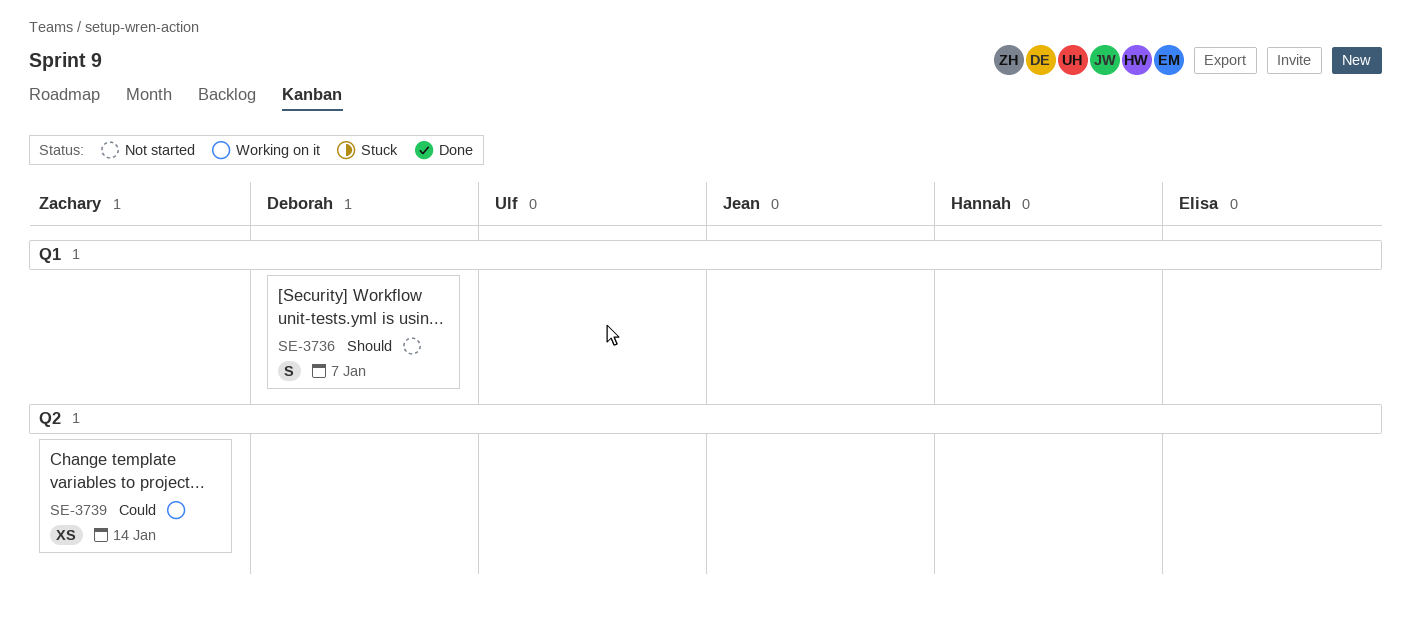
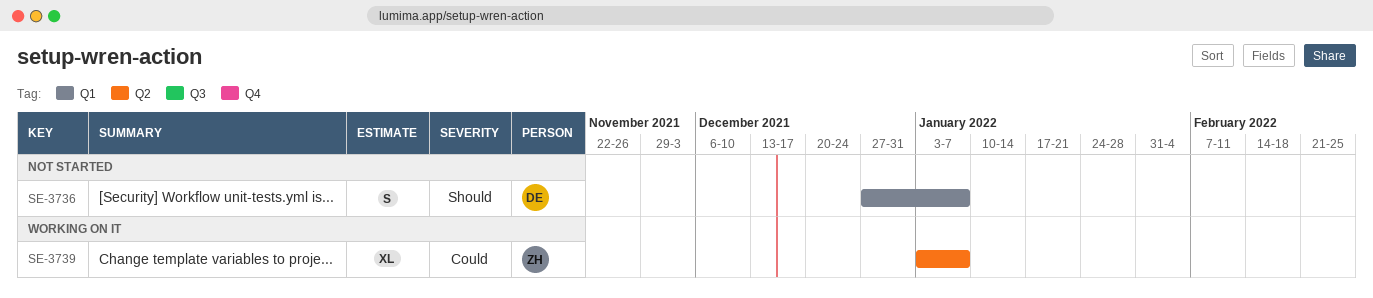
SE-3739, estimate: XS -> XL
SE-3739, due: Jan 14 -> Jan 7

